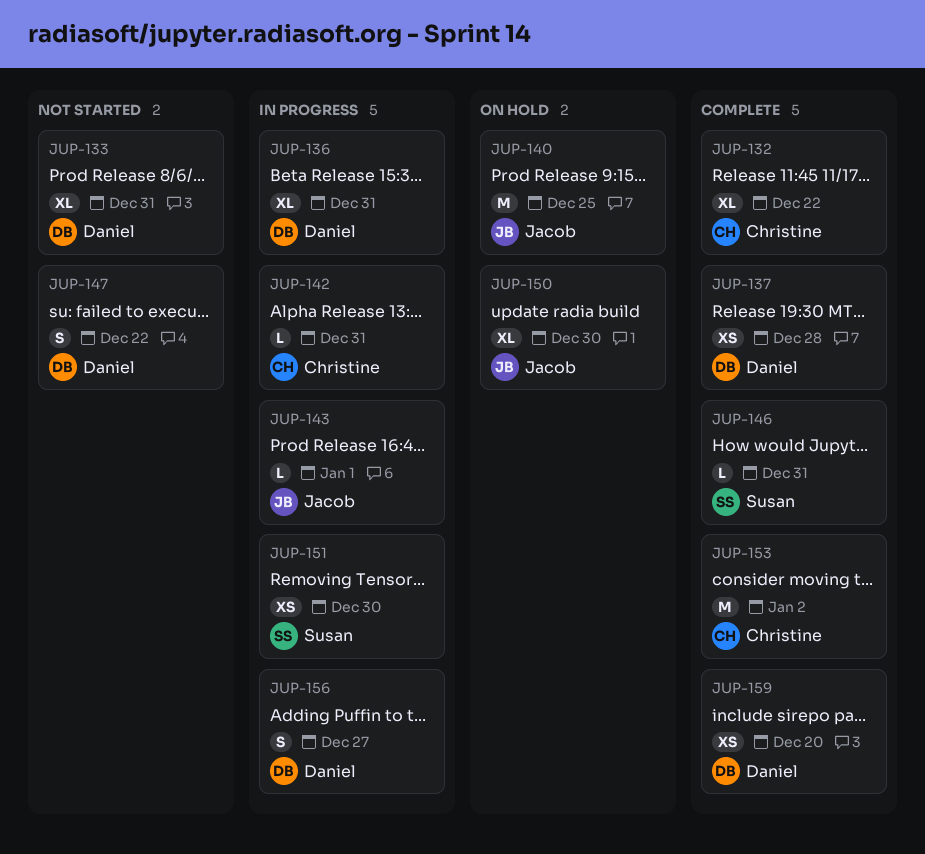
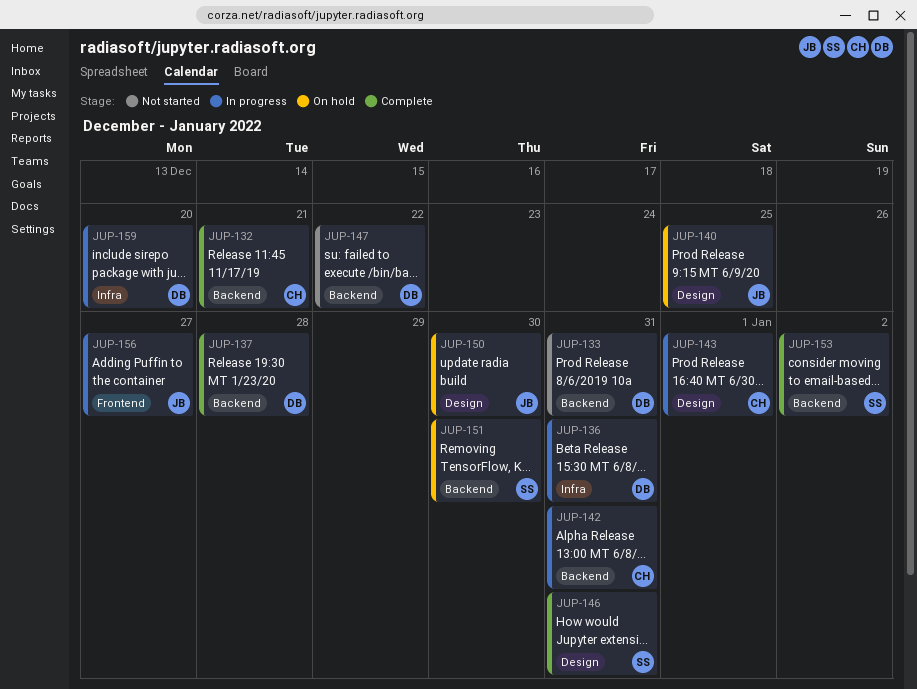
JUP-132, due: Dec 22 -> Dec 21
JUP-143, owner: Jacob -> Christine
JUP-151, status: In progress -> On hold
JUP-153, owner: Christine -> Susan
JUP-156, owner: Daniel -> Jacob
JUP-159, status: Complete -> In progress

